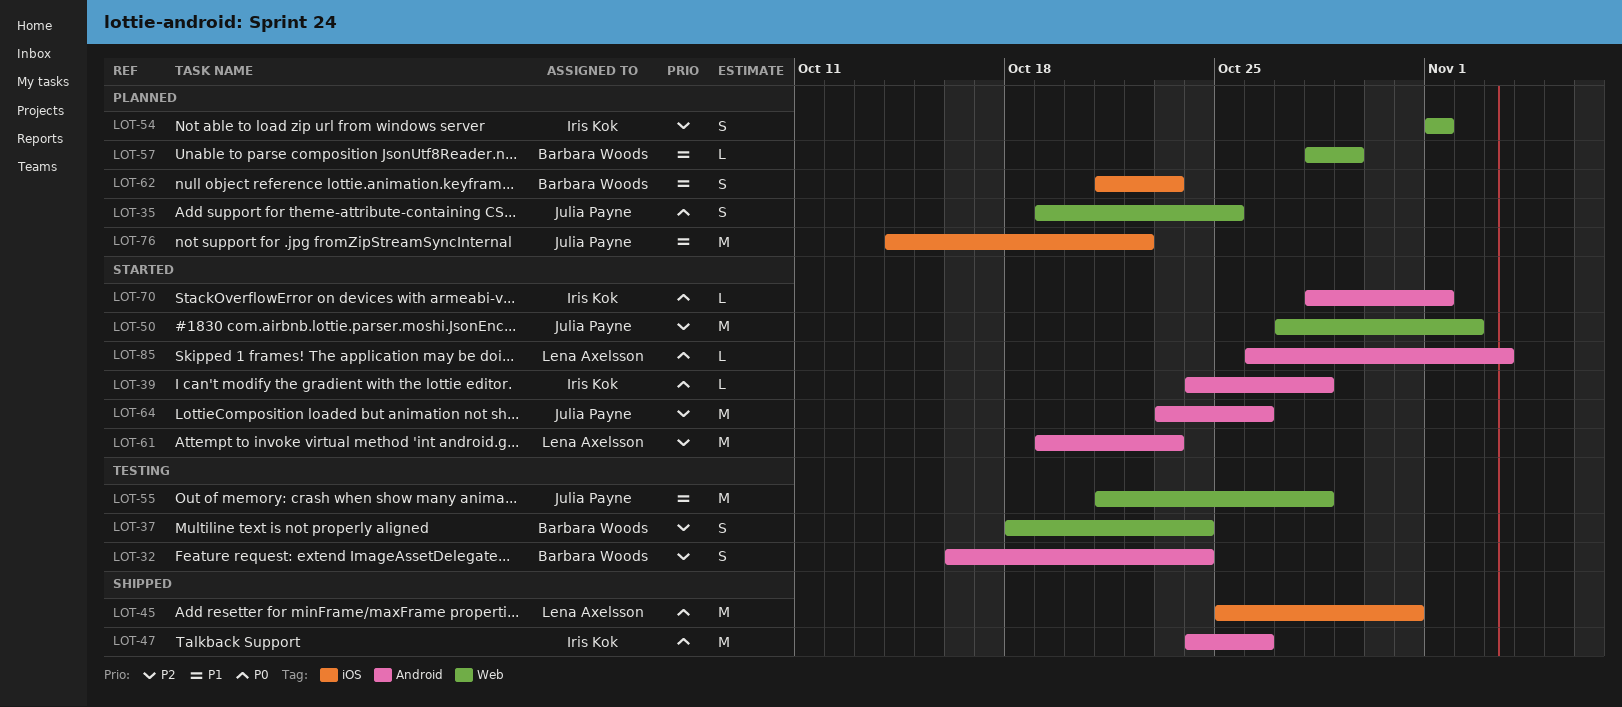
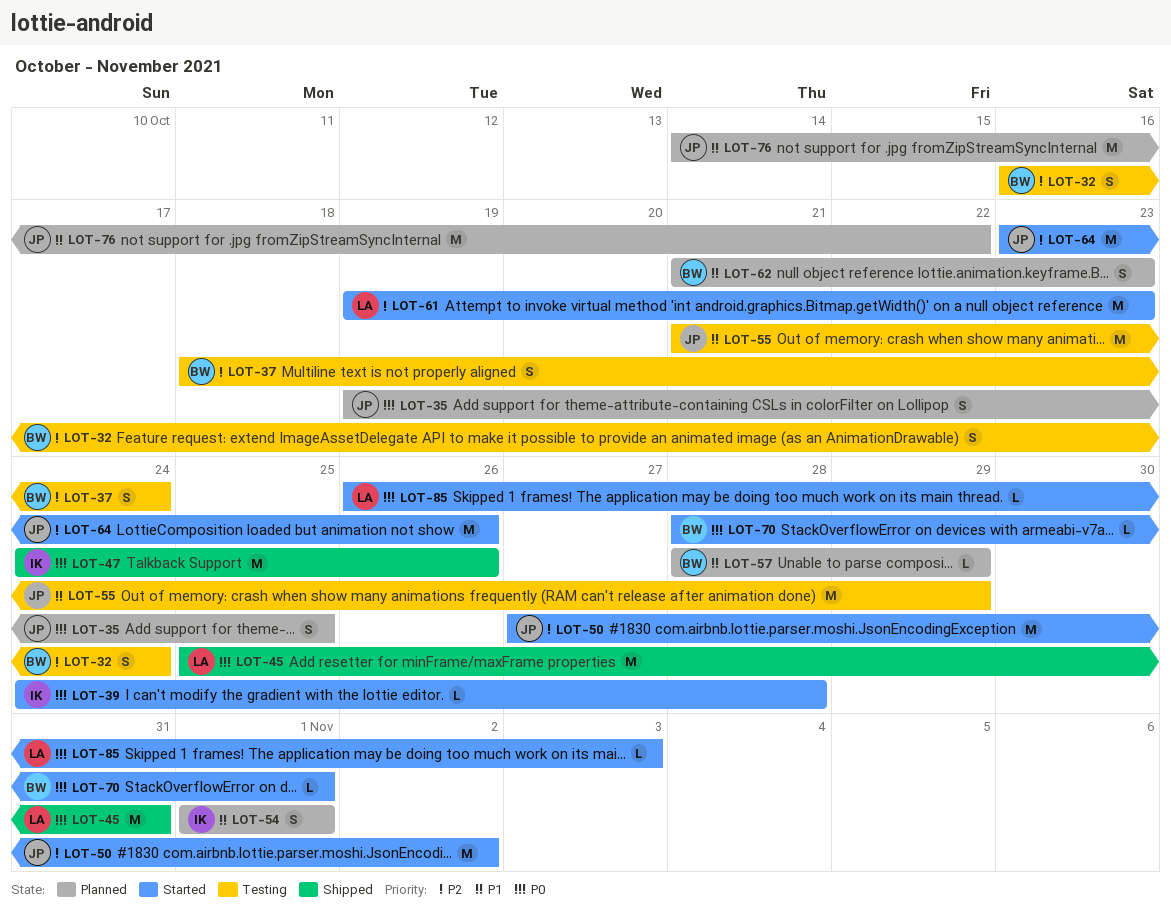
LOT-54, priority: P2 -> P1
LOT-55, due: Oct 28 -> Oct 29
LOT-70, owner: Iris Kok -> Barbara Woods

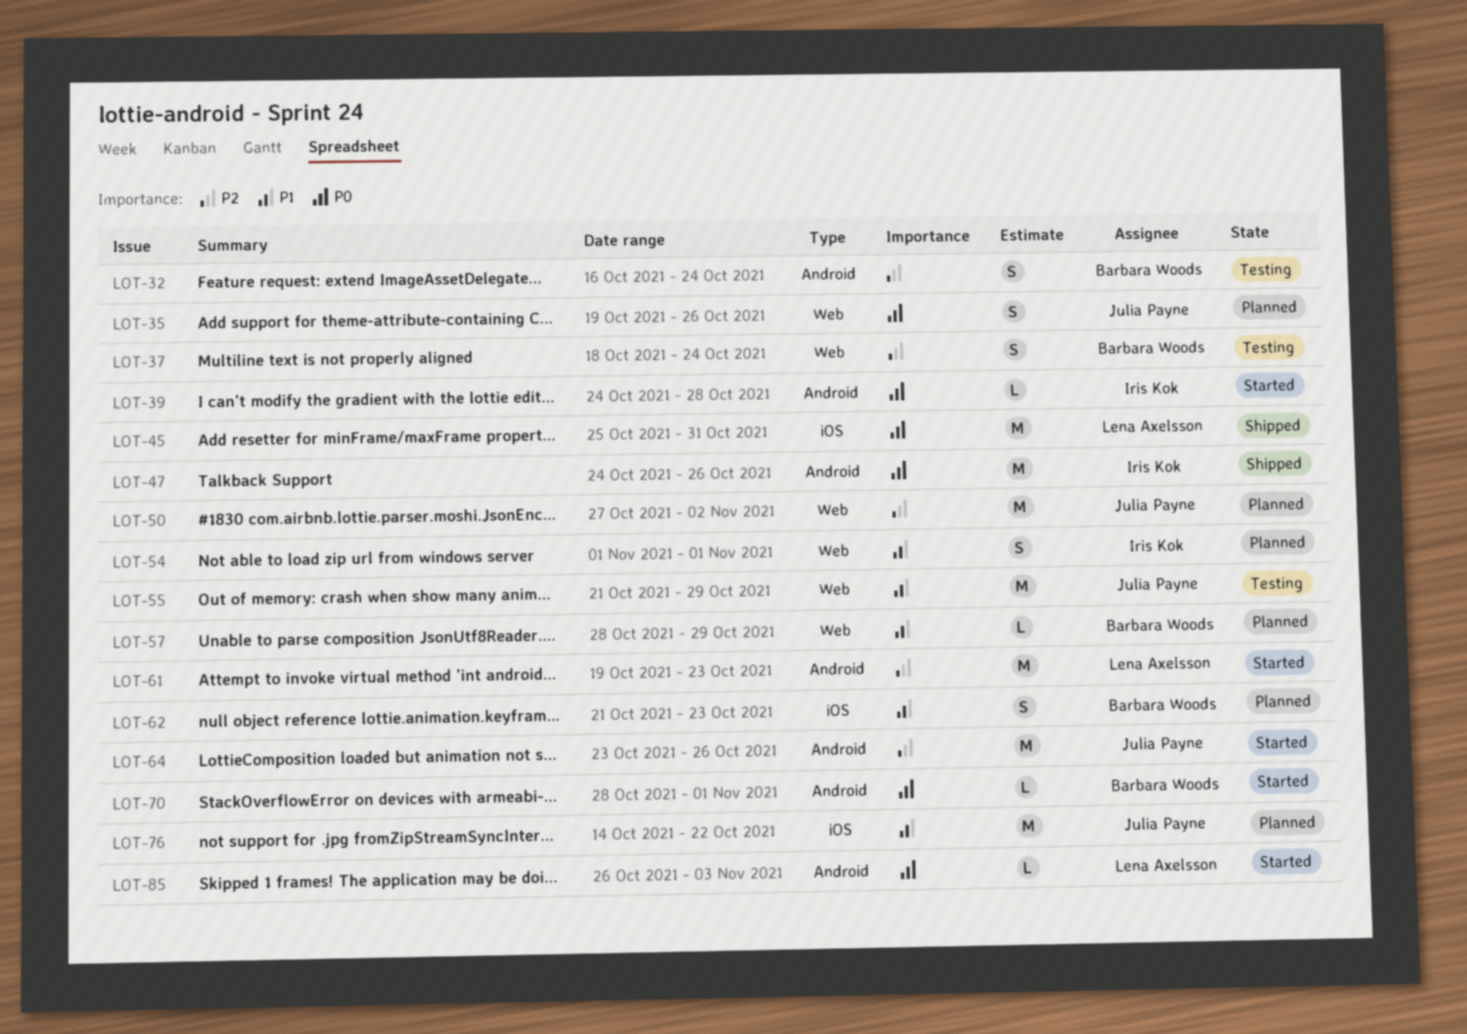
LOT-35, due: Oct 25 -> Oct 26
LOT-50, status: Started -> Planned

